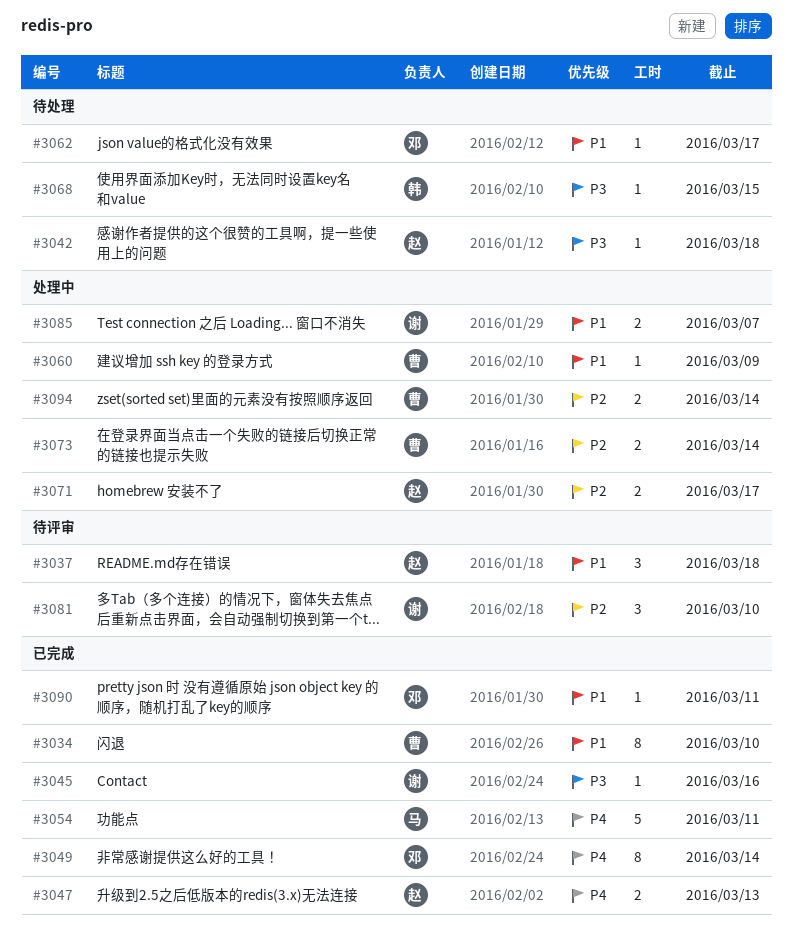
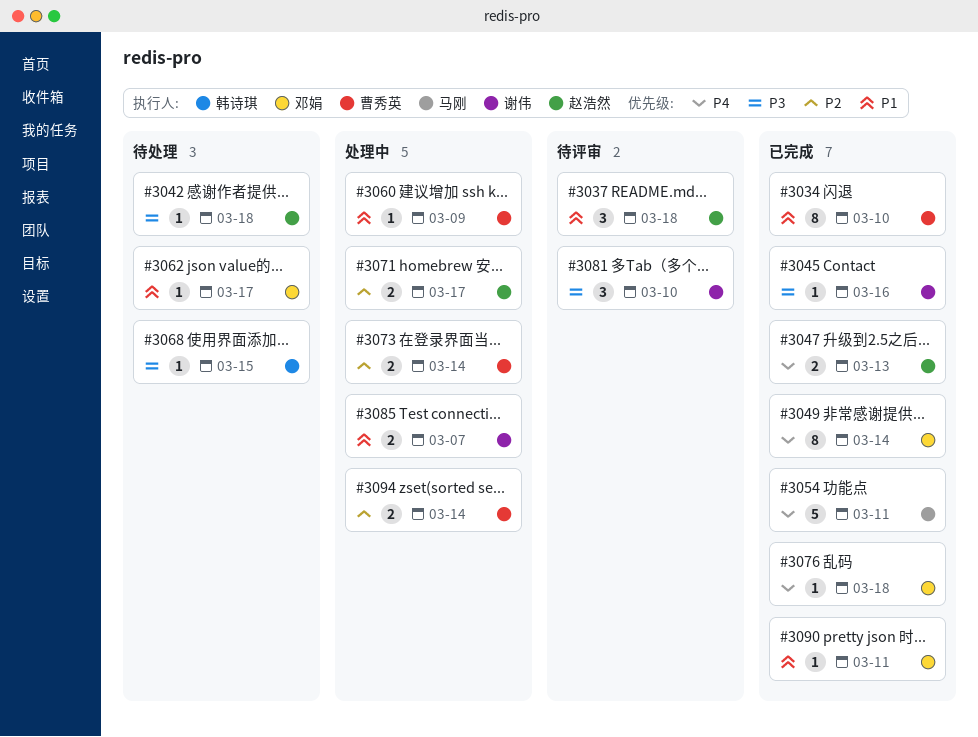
#3076: none -> present
#3081, priority: P2 -> P3

